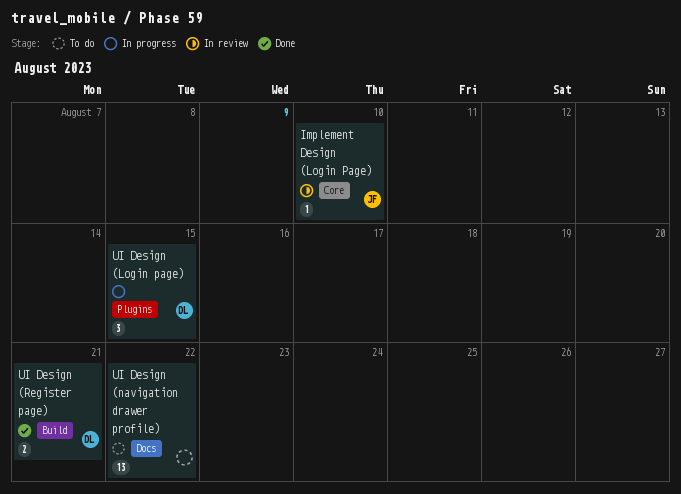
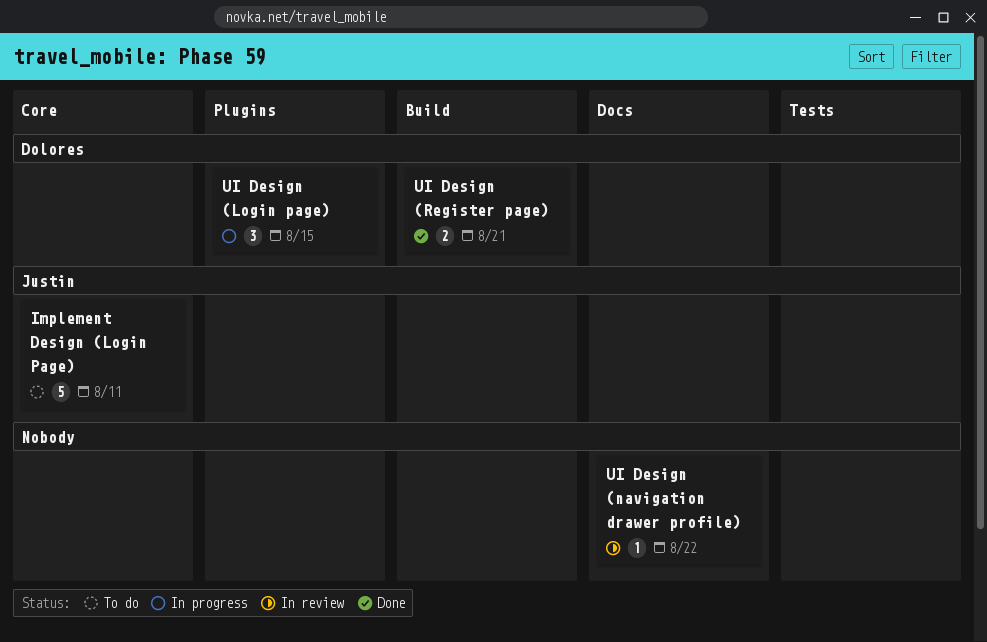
Implement Design (Login Page), status: In review -> To do
Implement Design (Login Page), estimate: 1 -> 5
Implement Design (Login Page), due: Aug 10 -> Aug 11
UI Design (navigation drawer profile), status: To do -> In review
UI Design (navigation drawer profile), estimate: 13 -> 1

